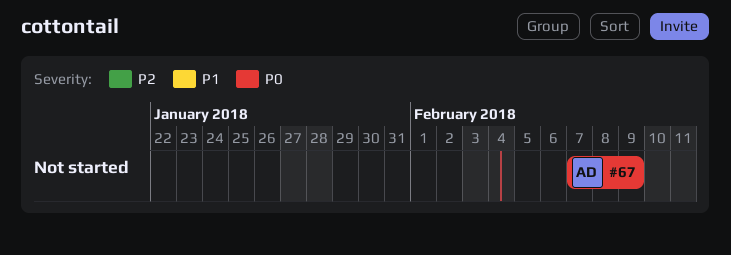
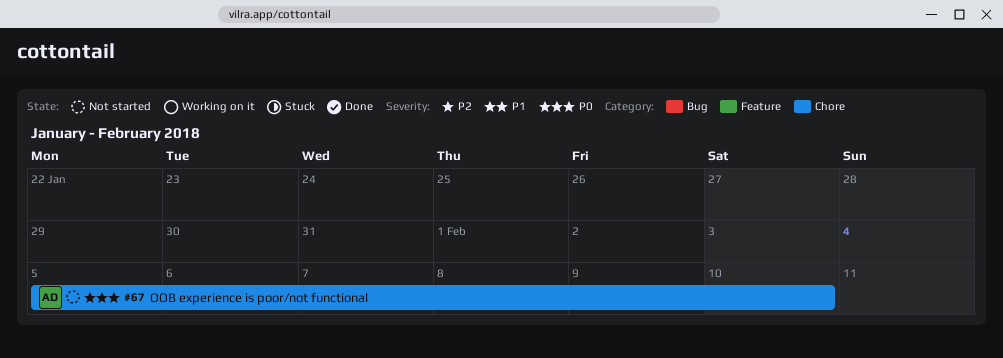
#67, start: Feb 7 -> Feb 5
#67, due: Feb 9 -> Feb 10

